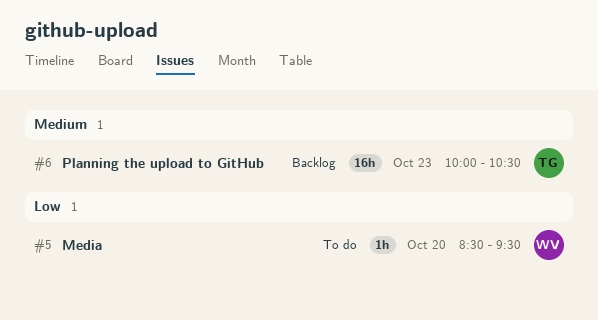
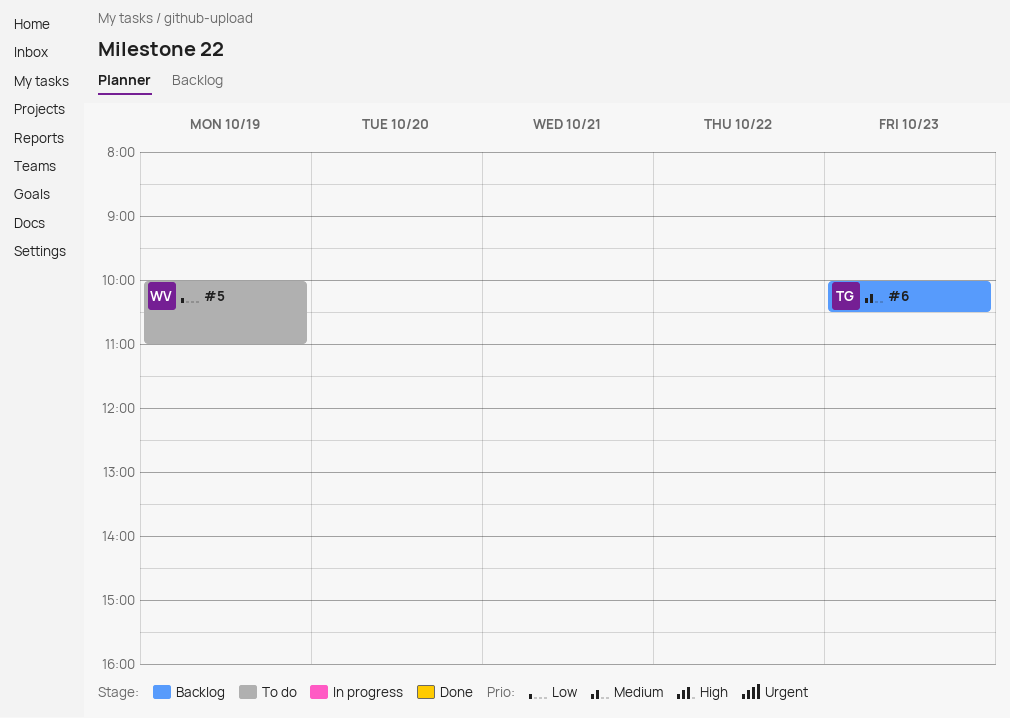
#5, day: Oct 20 -> Oct 19
#5, begins: 08:30 -> 10:00
#5, ends: 09:30 -> 11:00

